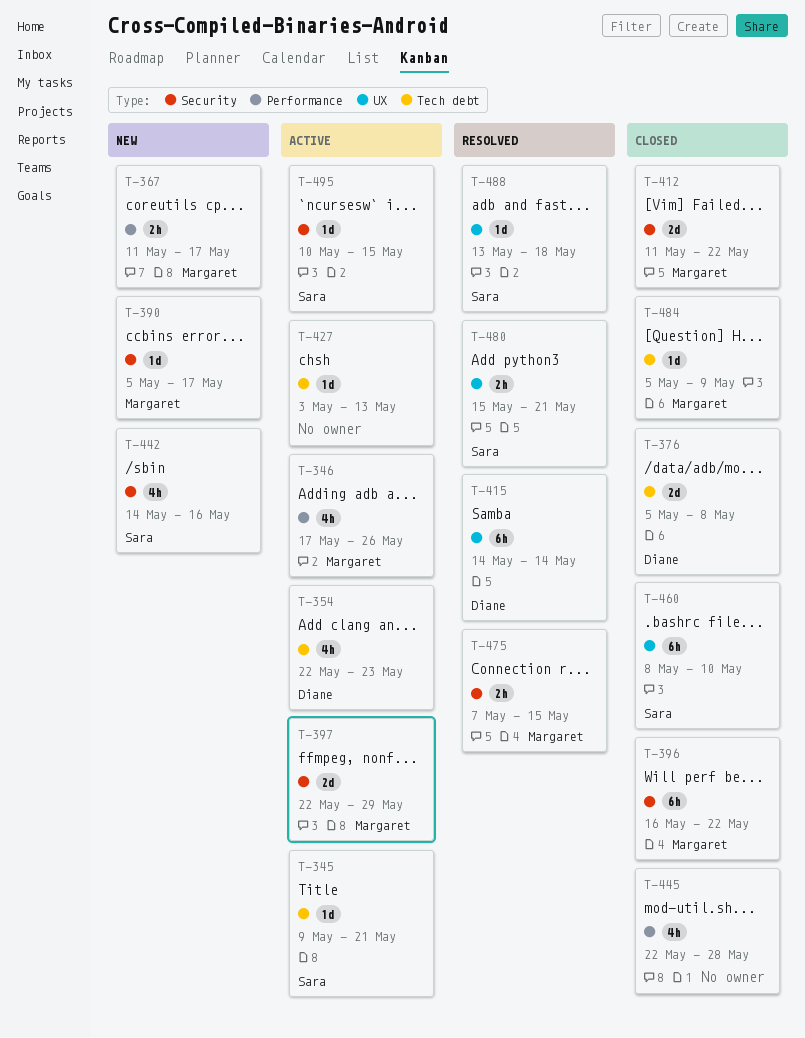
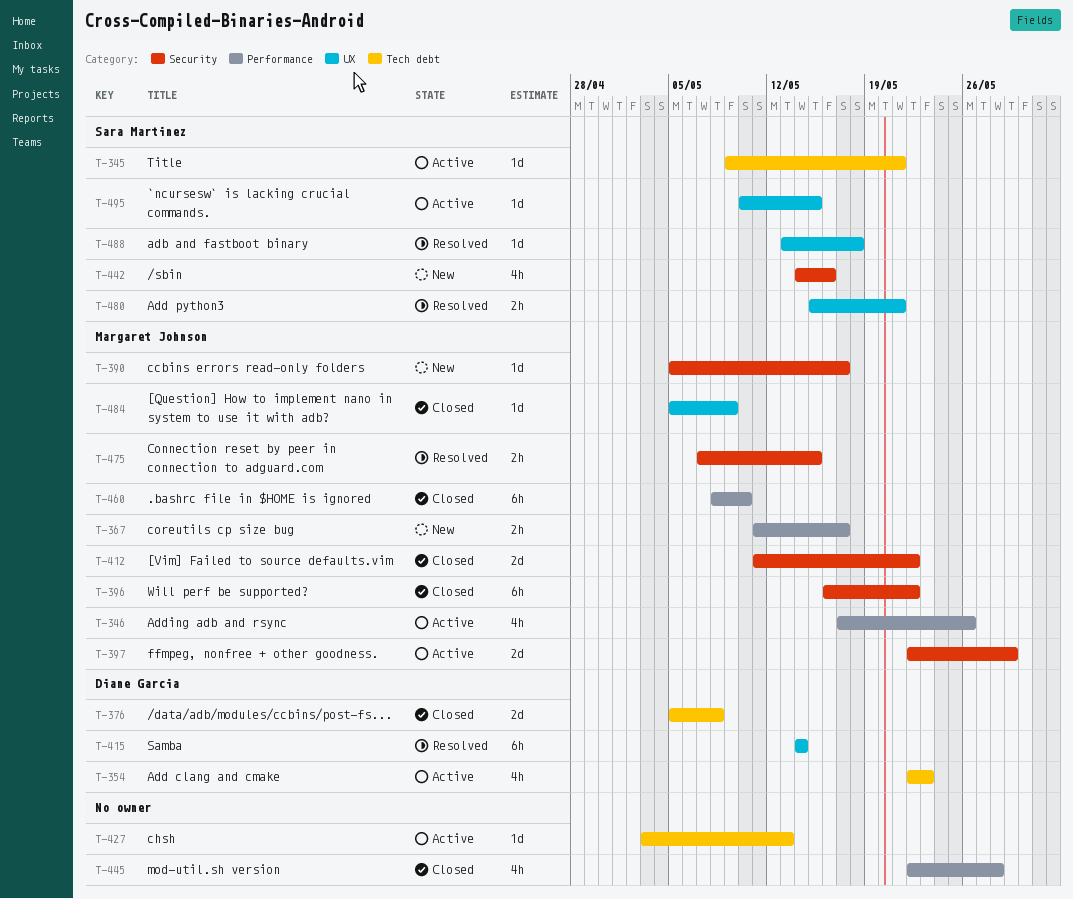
T-460, owner: Sara Martinez -> Margaret Johnson
T-460, label: UX -> Performance
T-484, label: Tech debt -> UX
T-495, label: Security -> UX

